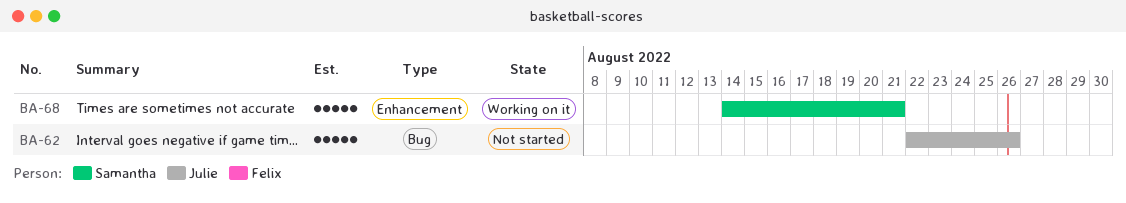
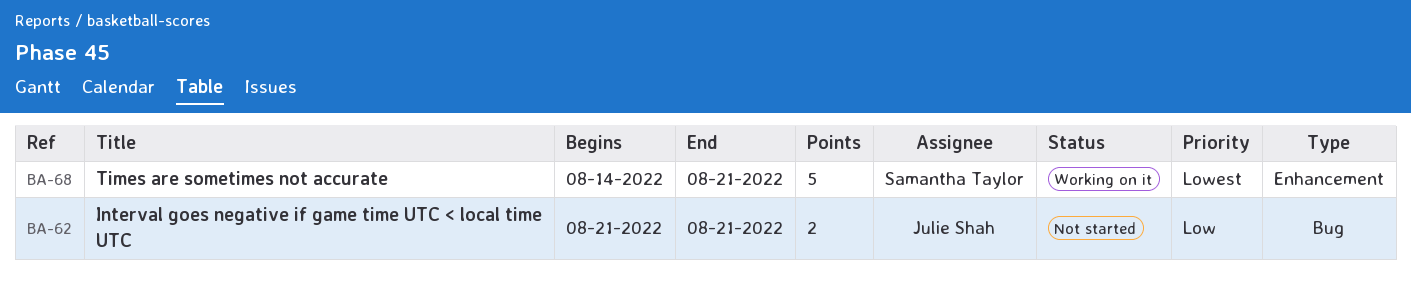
BA-62, estimate: 5 -> 2
BA-62, start: Aug 22 -> Aug 21
BA-62, due: Aug 26 -> Aug 21

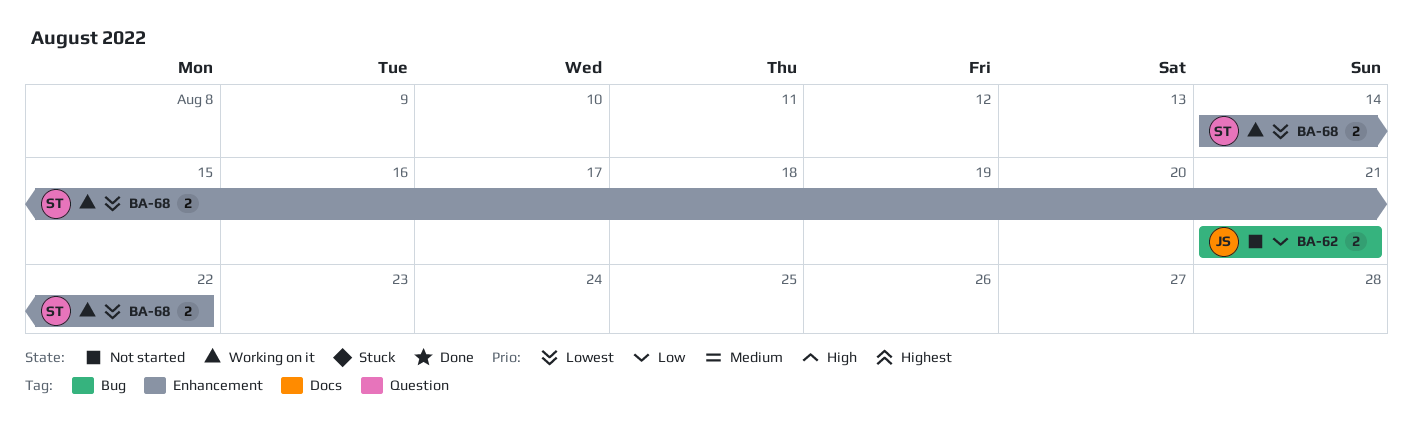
BA-68, estimate: 5 -> 2
BA-68, due: Aug 21 -> Aug 22

